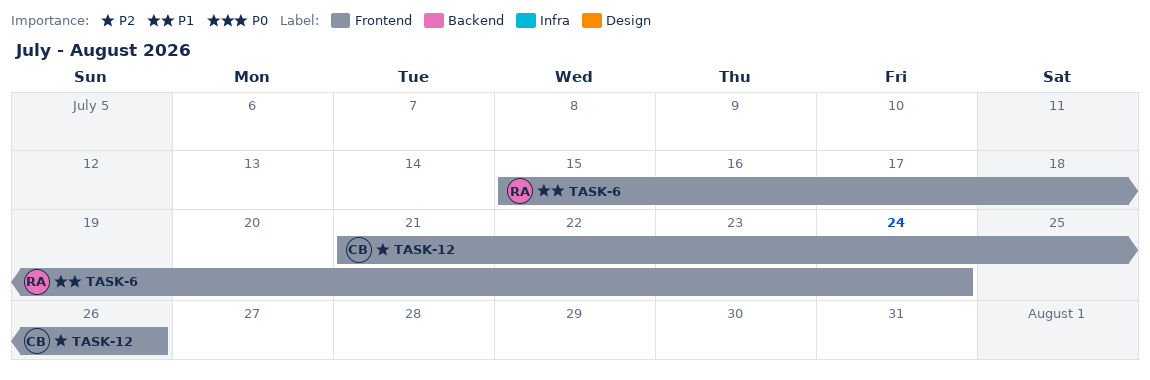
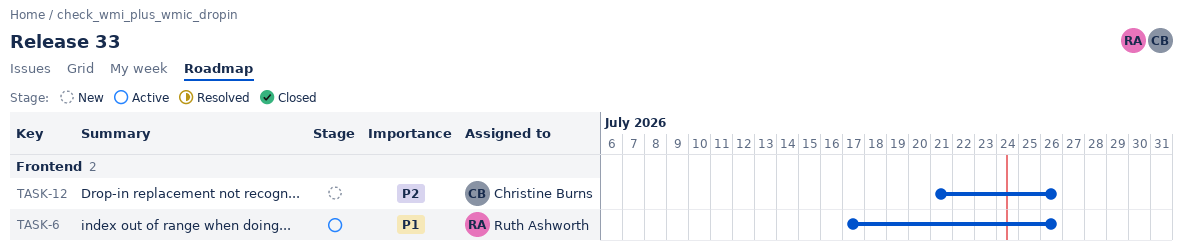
TASK-6, start: Jul 15 -> Jul 17
TASK-6, due: Jul 24 -> Jul 26

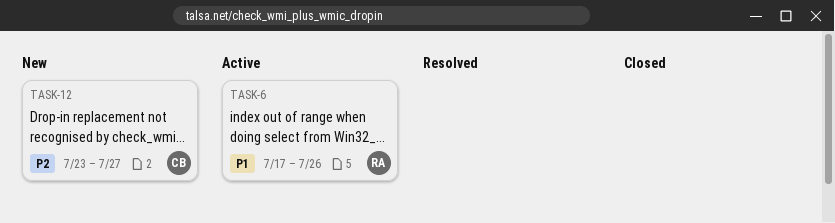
TASK-12, start: Jul 21 -> Jul 23
TASK-12, due: Jul 26 -> Jul 27

